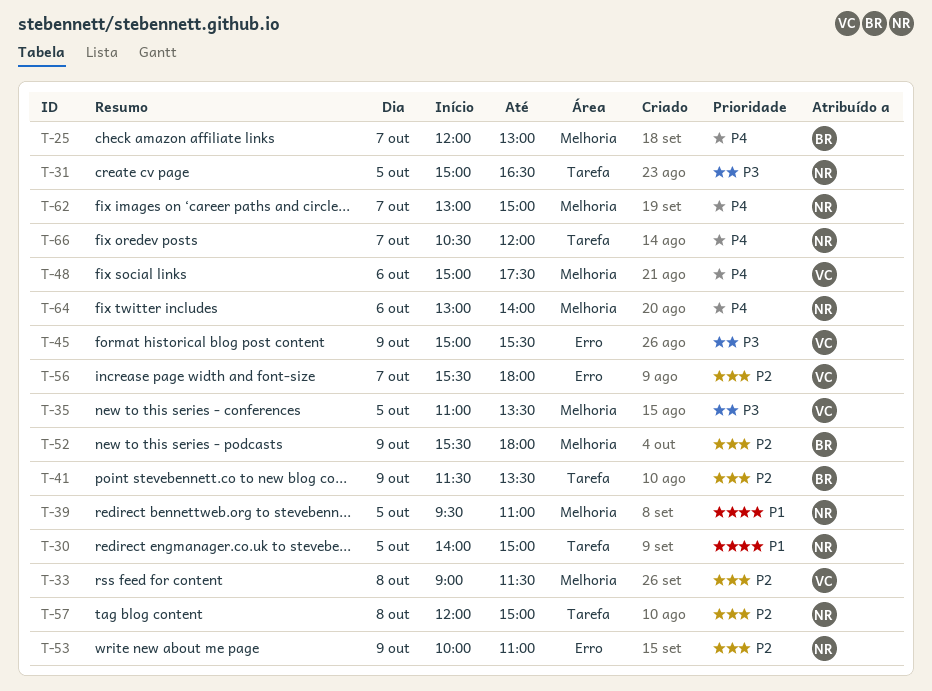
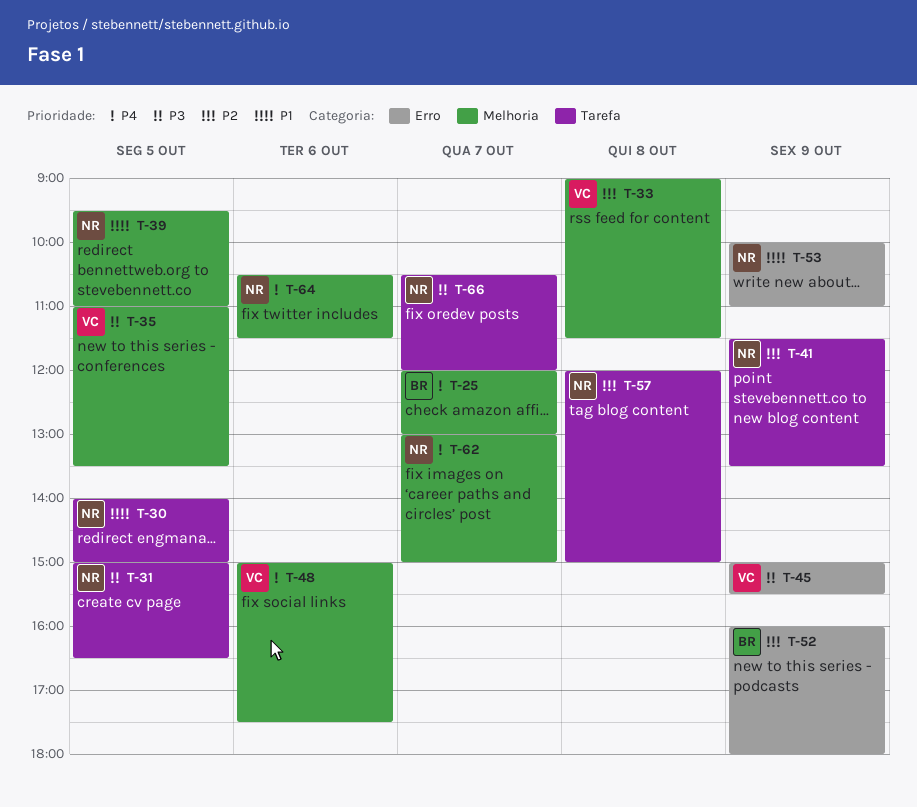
T-41, owner: BR -> NR
T-52, label: Melhoria -> Erro
T-52, begins: 15:30 -> 16:00
T-53, priority: P2 -> P1
T-56: present -> none
T-64, begins: 13:00 -> 10:30
T-64, ends: 14:00 -> 11:30
T-66, priority: P4 -> P3

